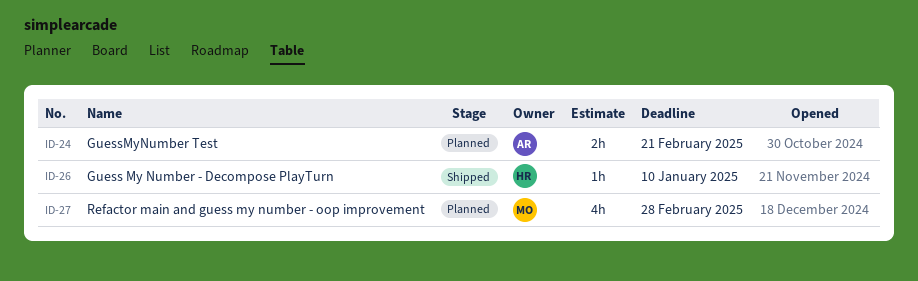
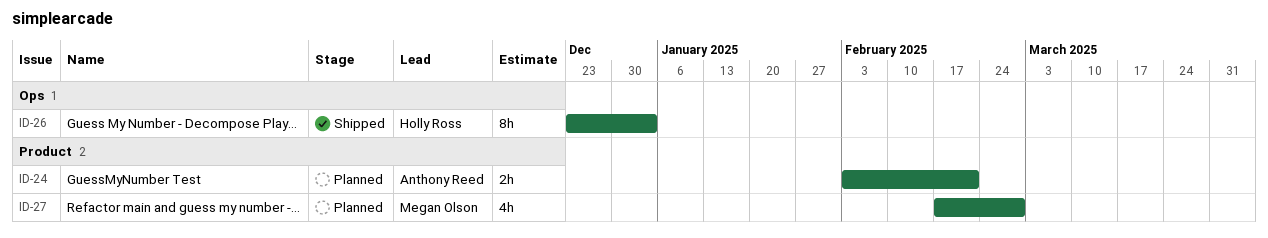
ID-26, estimate: 1h -> 8h
ID-26, due: Jan 10 -> Jan 3

